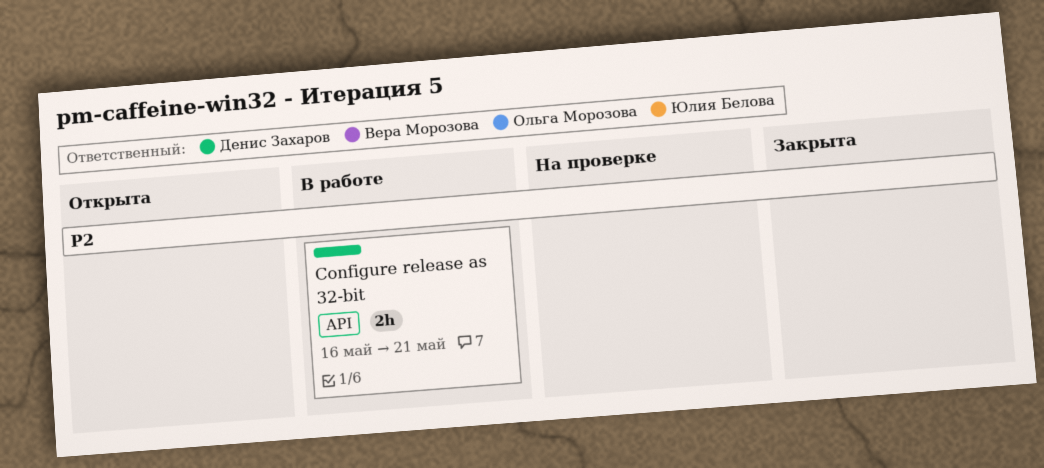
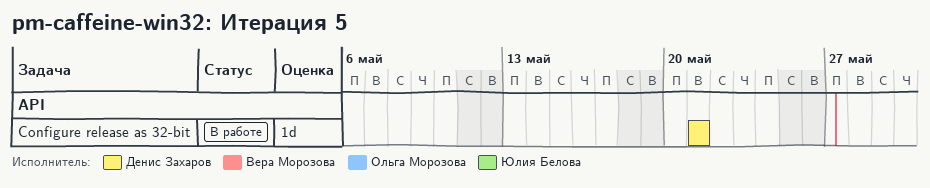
Configure release as 32-bit, estimate: 2h -> 1d
Configure release as 32-bit, start: May 16 -> May 21

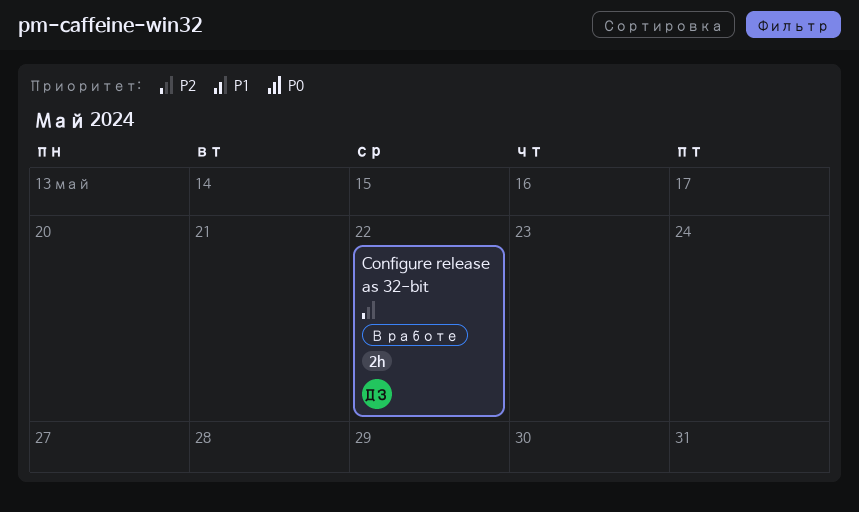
Configure release as 32-bit, estimate: 1d -> 2h
Configure release as 32-bit, due: May 21 -> May 22

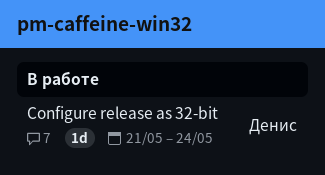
Configure release as 32-bit, estimate: 2h -> 1d
Configure release as 32-bit, due: May 22 -> May 24

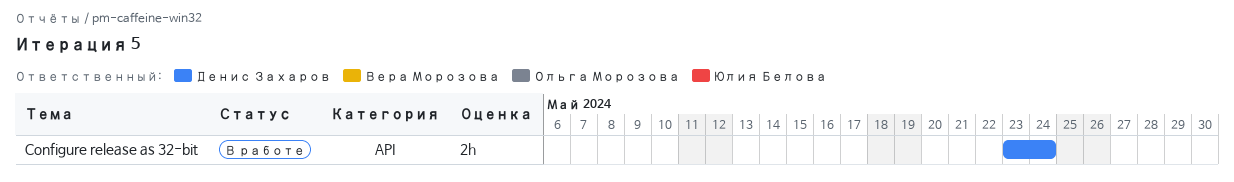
Configure release as 32-bit, estimate: 1d -> 2h
Configure release as 32-bit, start: May 21 -> May 23

